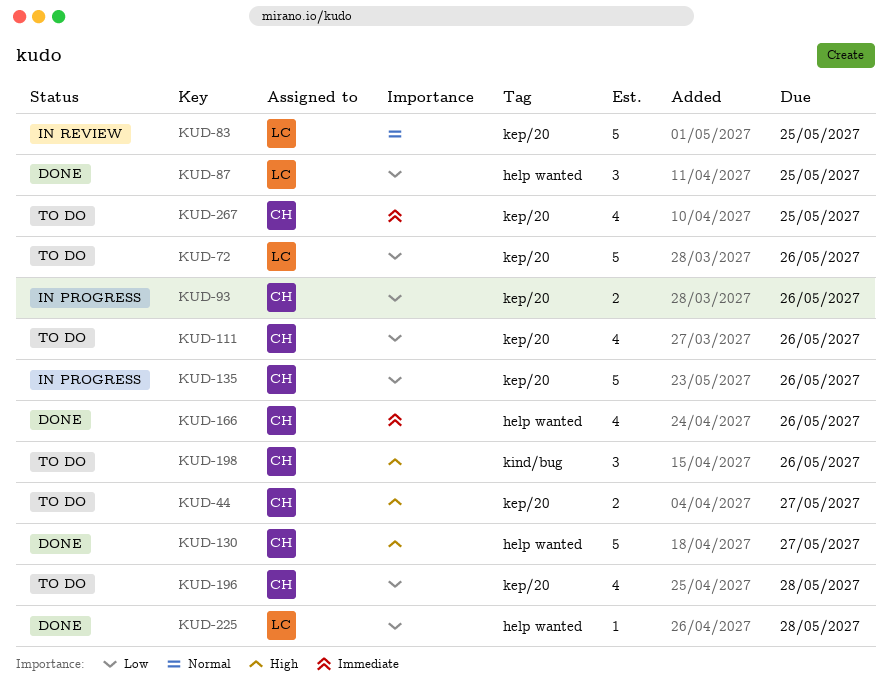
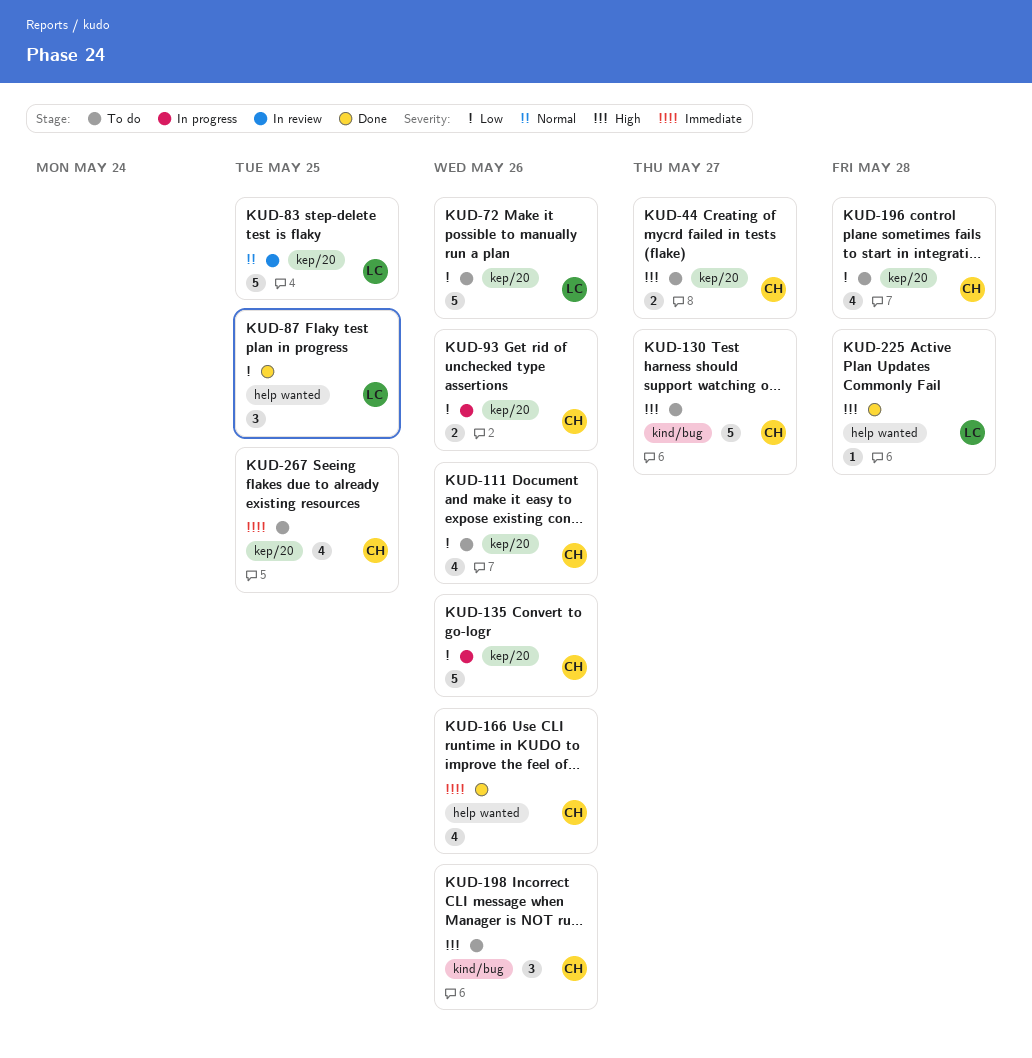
KUD-130, status: Done -> To do
KUD-130, label: help wanted -> kind/bug
KUD-225, priority: Low -> High

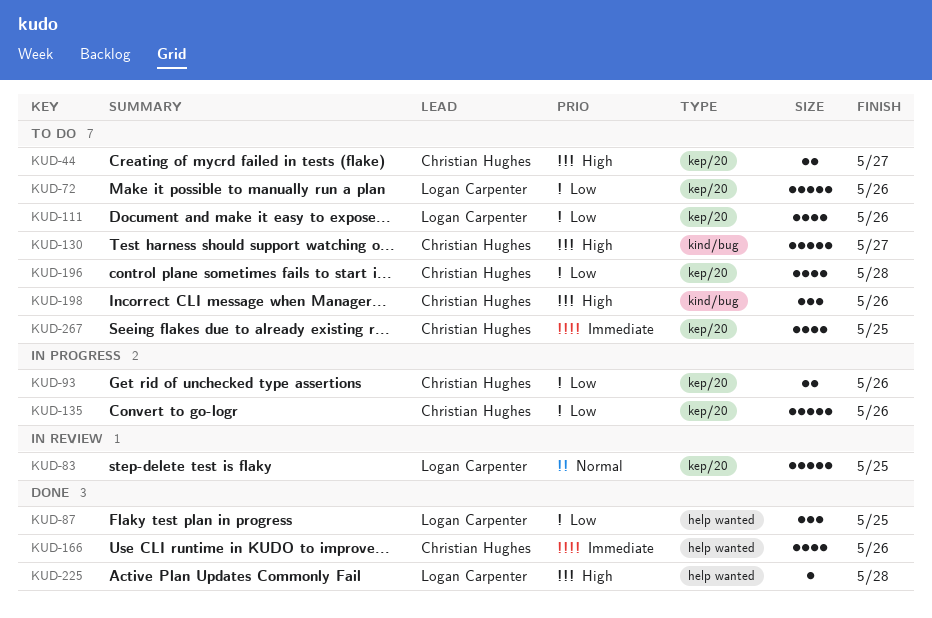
KUD-111, owner: Christian Hughes -> Logan Carpenter

